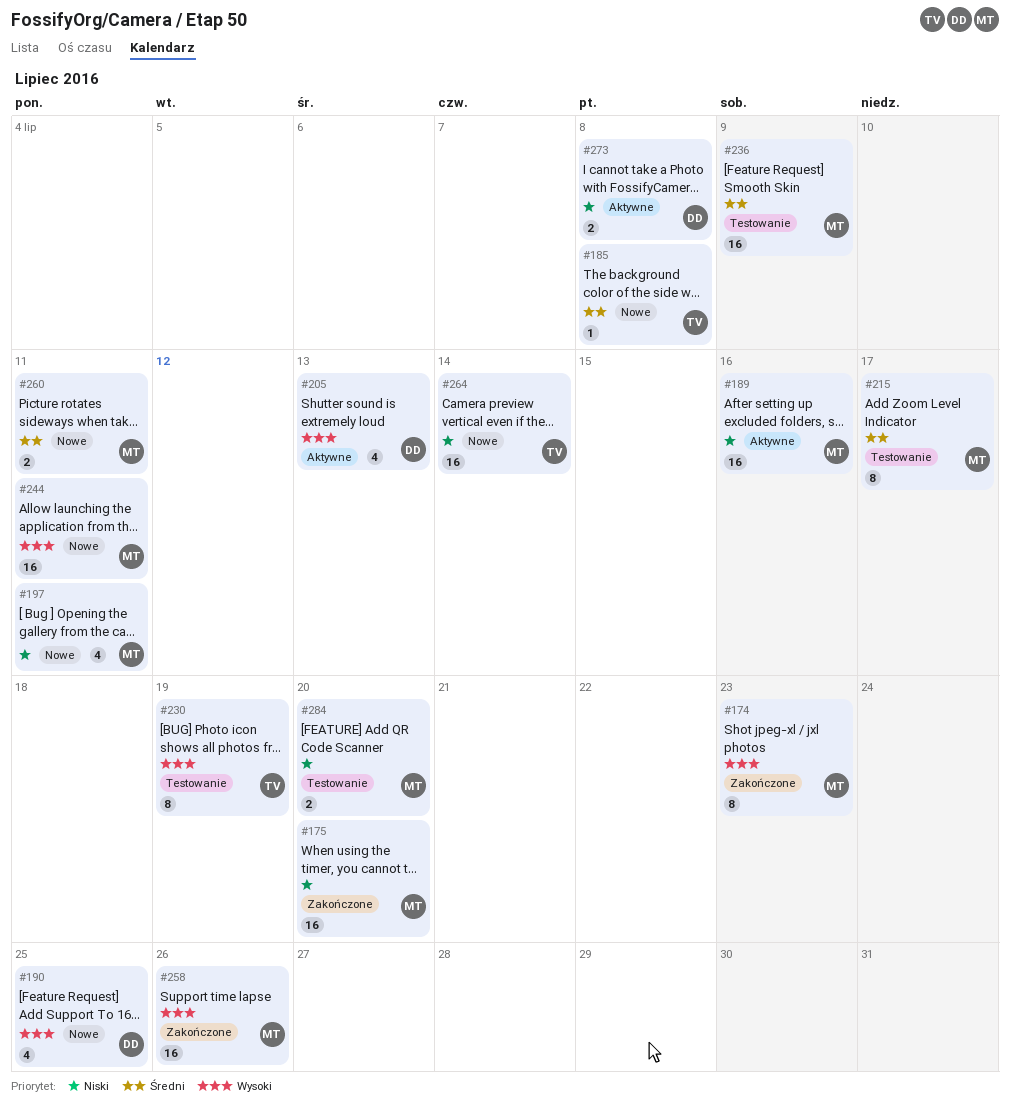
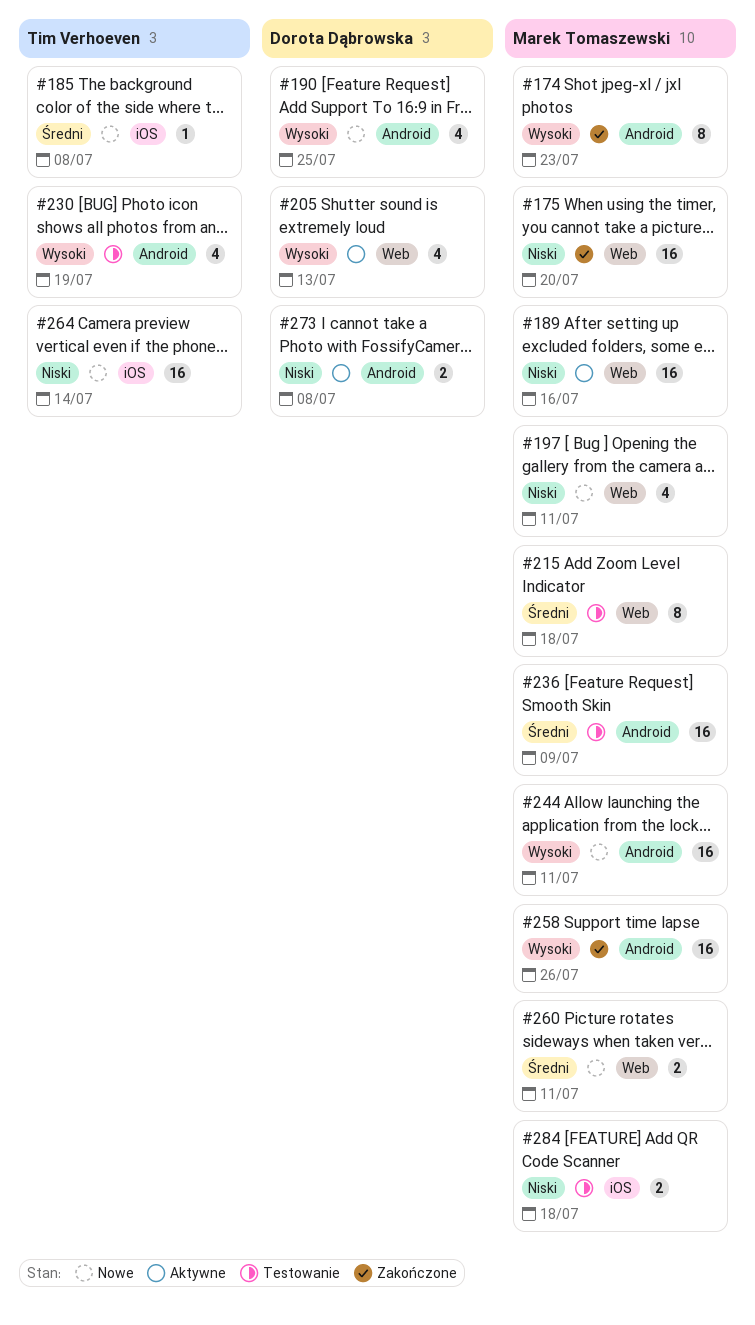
#215, due: Jul 17 -> Jul 18
#230, estimate: 8 -> 4
#284, due: Jul 20 -> Jul 18

